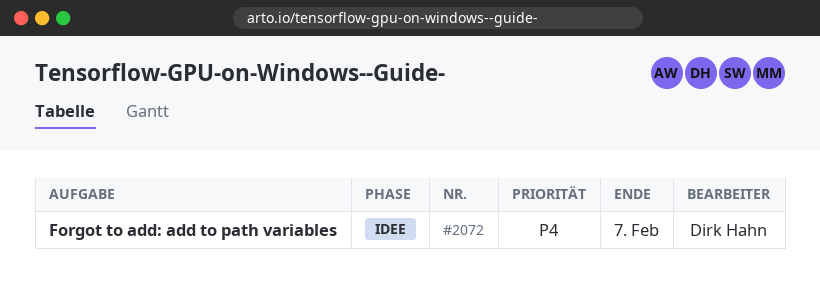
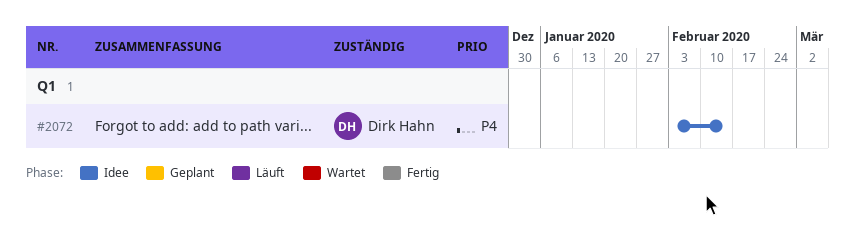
#2072, due: Feb 7 -> Feb 14

